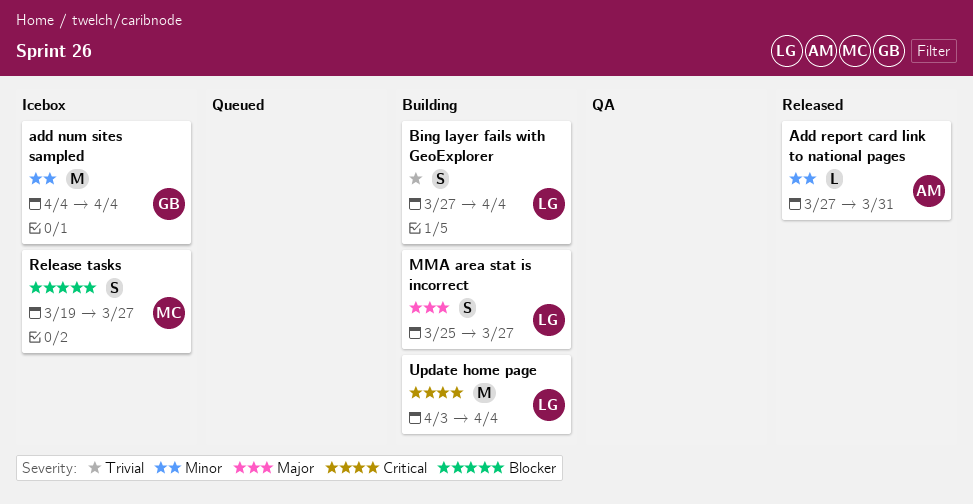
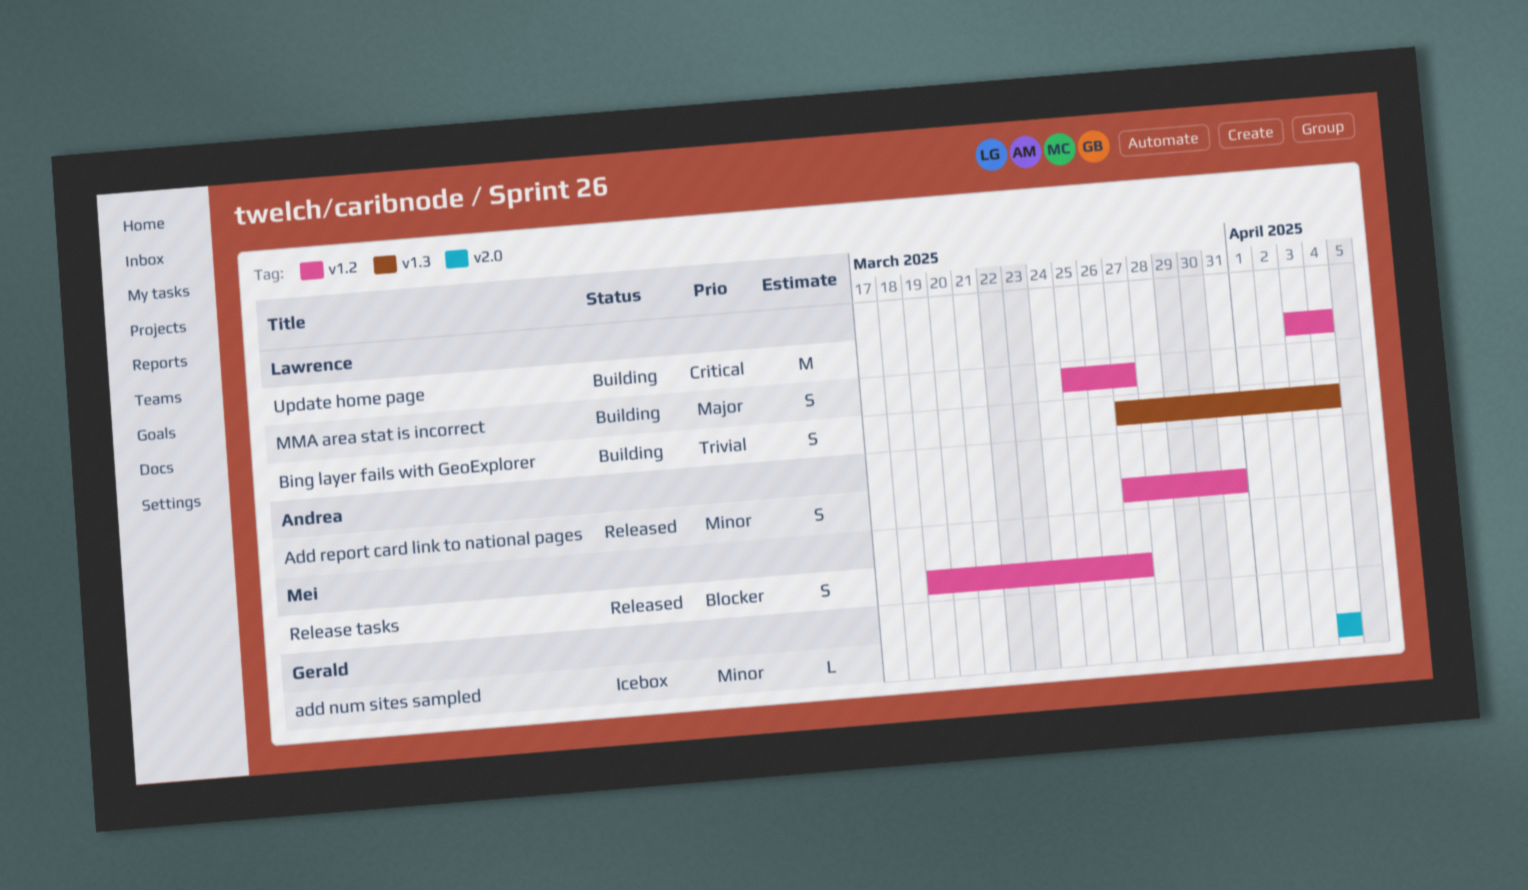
add num sites sampled, estimate: M -> L
Add report card link to national pages, estimate: L -> S
Release tasks, status: Icebox -> Released

